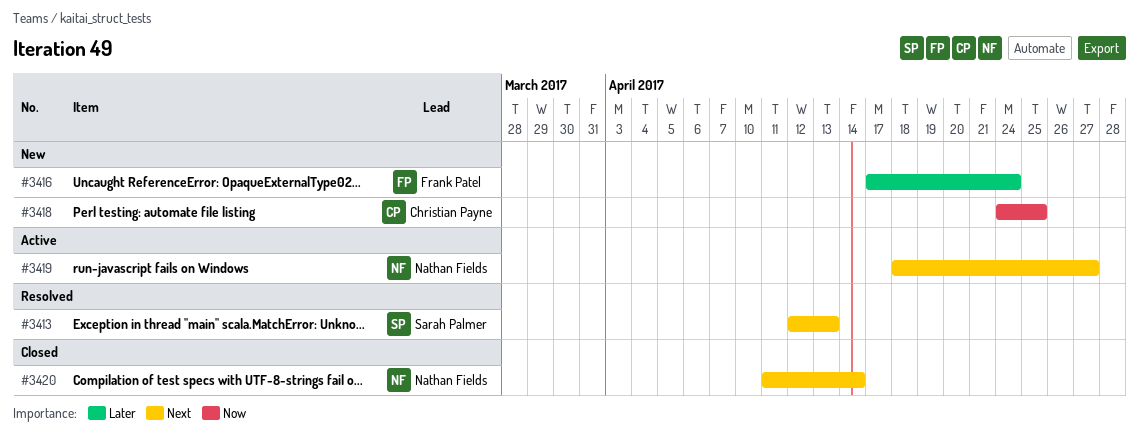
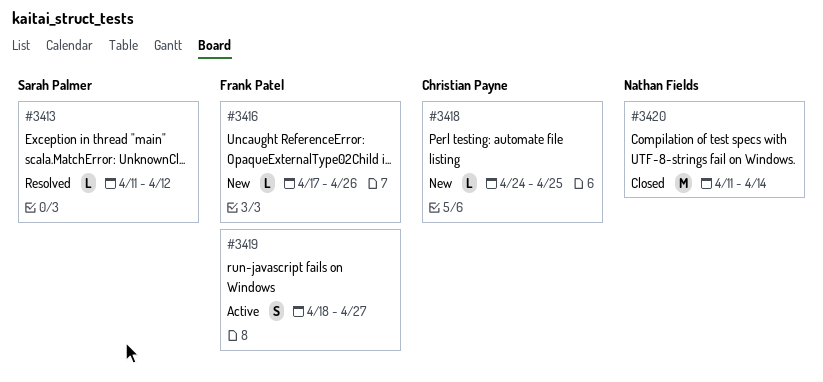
#3413, start: Apr 12 -> Apr 11
#3413, due: Apr 13 -> Apr 12
#3416, due: Apr 24 -> Apr 26
#3419, owner: Nathan Fields -> Frank Patel

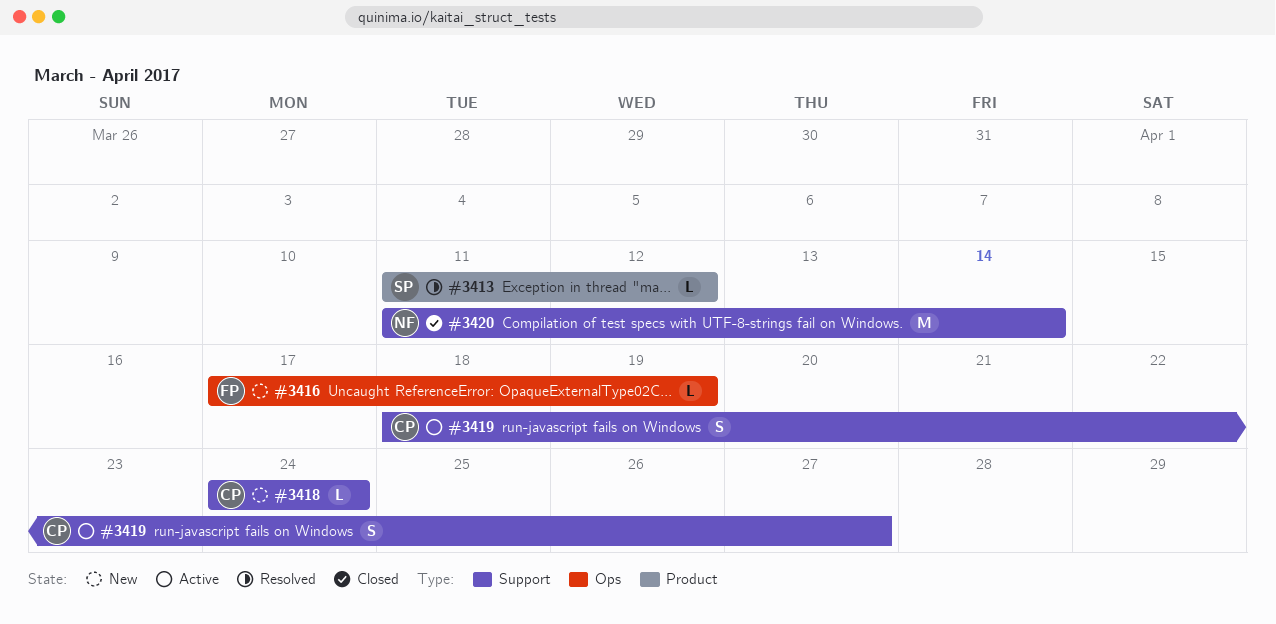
#3416, due: Apr 26 -> Apr 19
#3418, due: Apr 25 -> Apr 24
#3419, owner: Frank Patel -> Christian Payne

